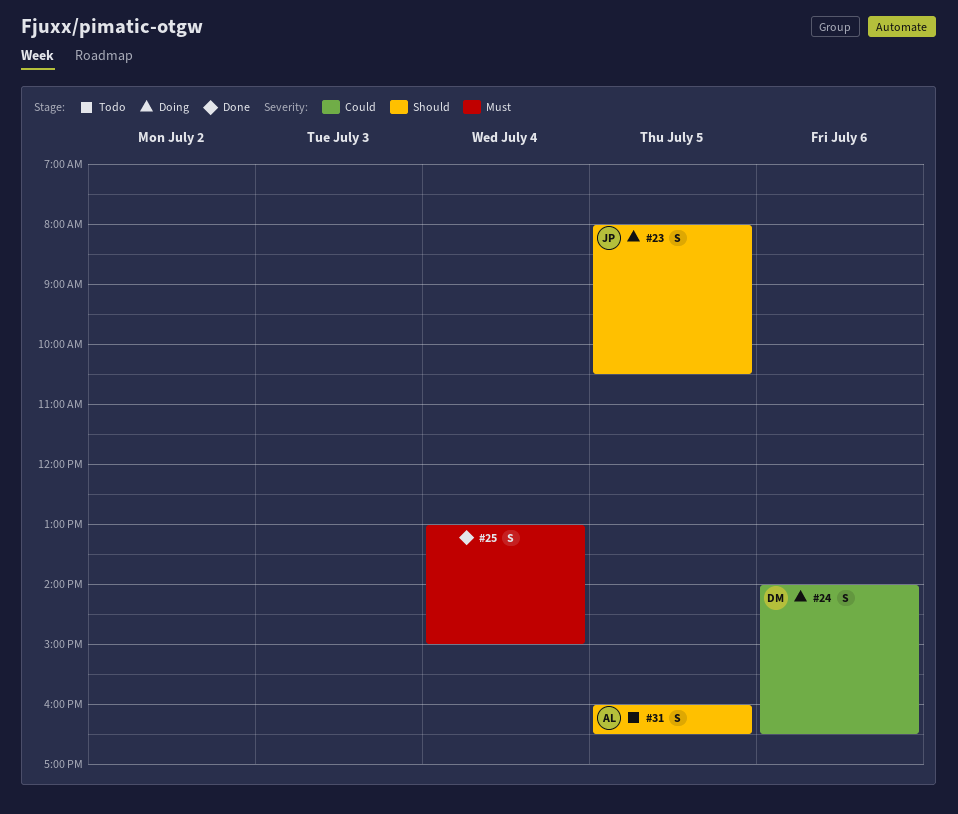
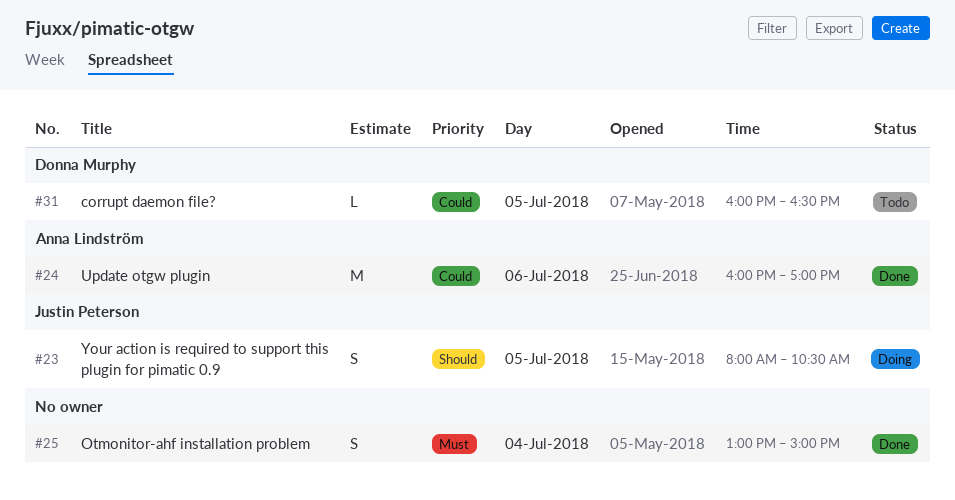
#24, status: Doing -> Done
#24, owner: Donna Murphy -> Anna Lindström
#24, estimate: S -> M
#24, begins: 14:00 -> 16:00
#24, ends: 16:30 -> 17:00
#31, owner: Anna Lindström -> Donna Murphy
#31, priority: Should -> Could
#31, estimate: S -> L

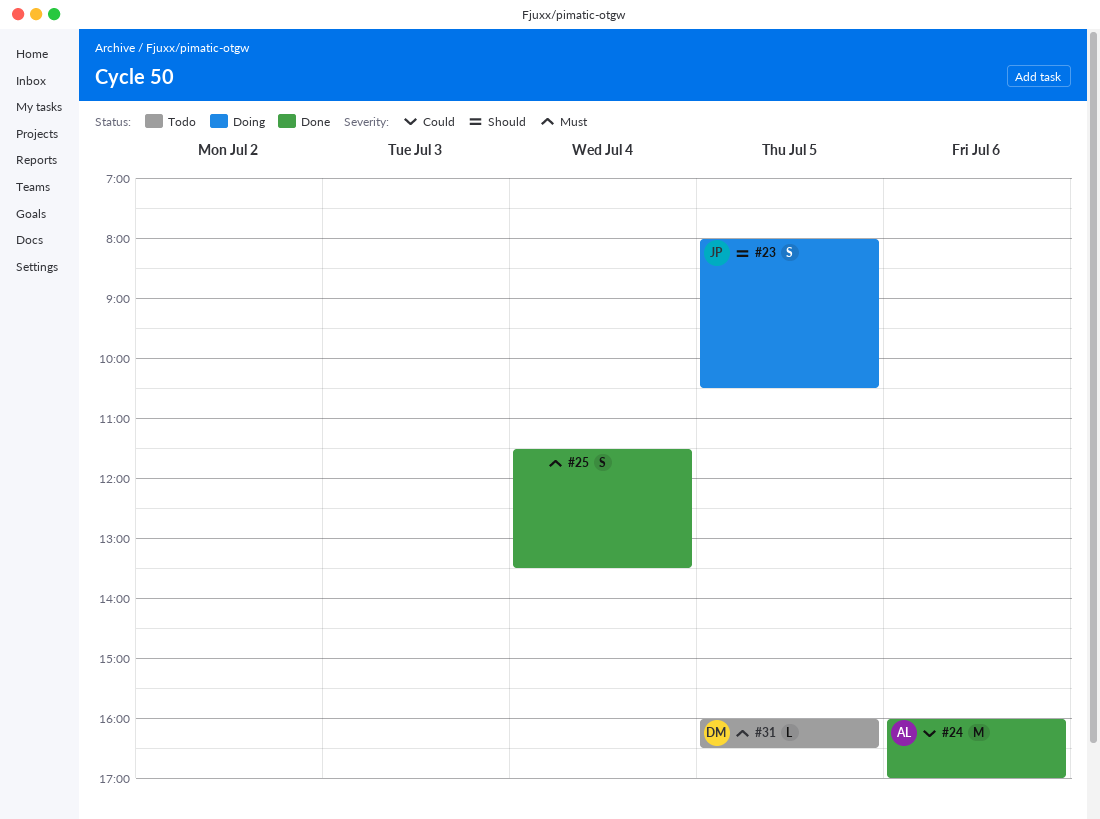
#25, begins: 13:00 -> 11:30
#25, ends: 15:00 -> 13:30
#31, priority: Could -> Must

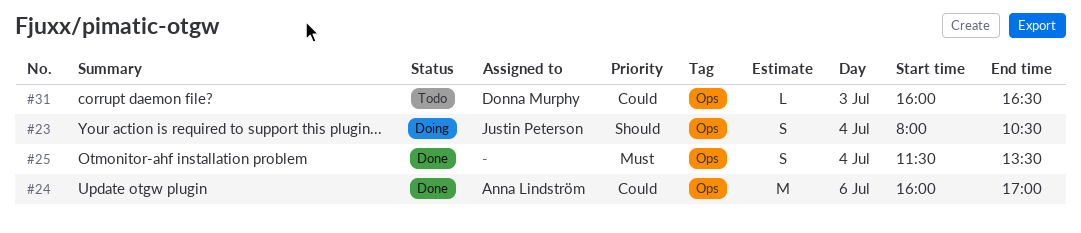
#23, day: Jul 5 -> Jul 4
#31, priority: Must -> Could
#31, day: Jul 5 -> Jul 3

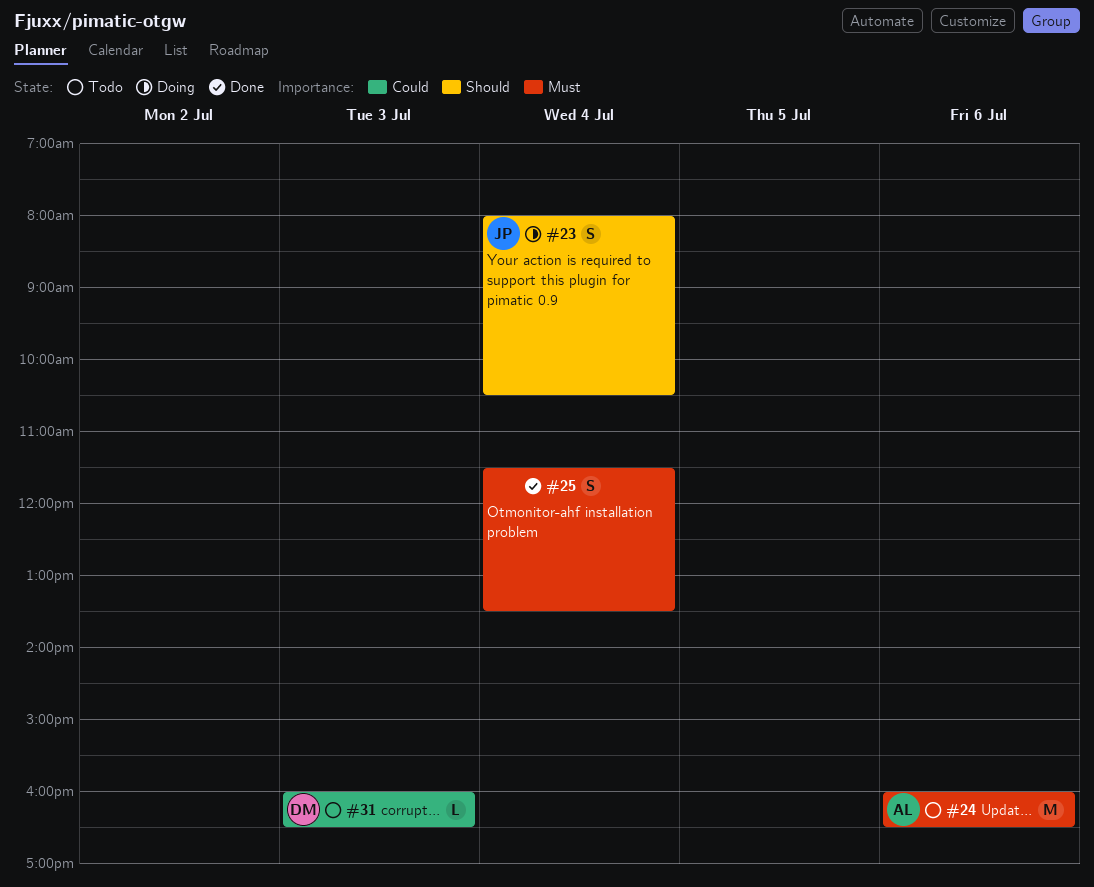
#24, status: Done -> Todo
#24, priority: Could -> Must
#24, ends: 17:00 -> 16:30

